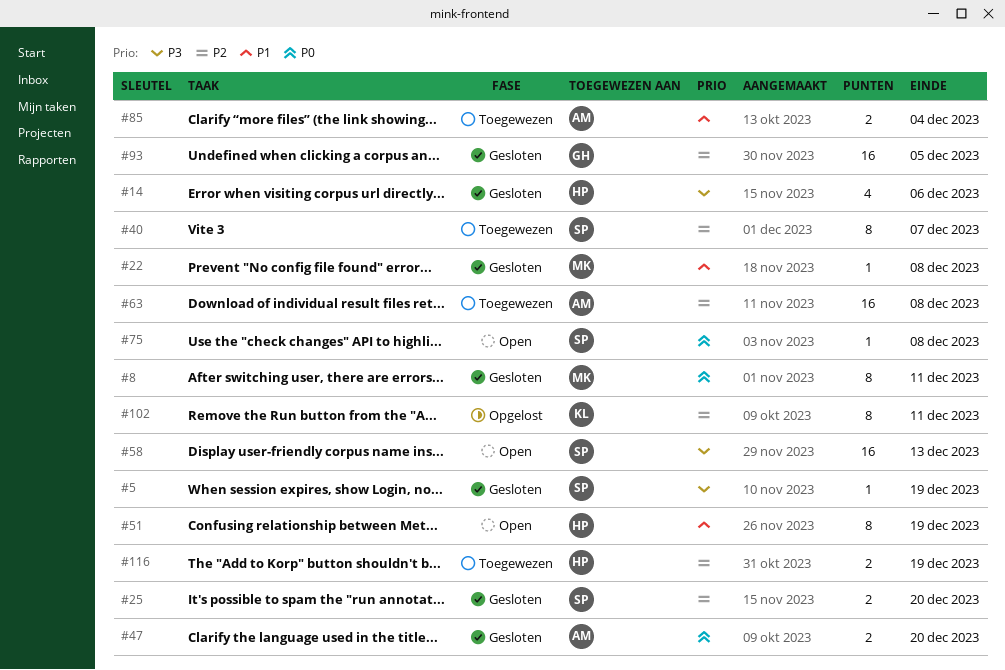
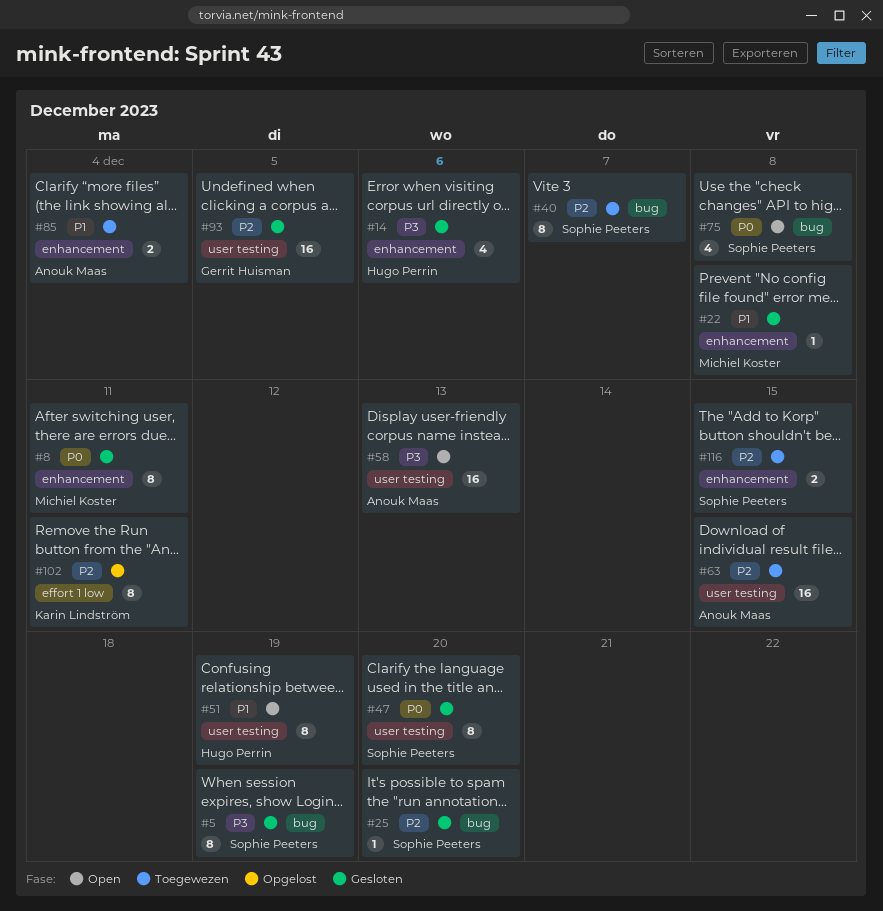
#5, estimate: 1 -> 8
#25, estimate: 2 -> 1
#47, owner: Anouk Maas -> Sophie Peeters
#47, estimate: 2 -> 8
#58, owner: Sophie Peeters -> Anouk Maas
#63, due: Dec 8 -> Dec 15
#75, estimate: 1 -> 4
#116, owner: Hugo Perrin -> Sophie Peeters
#116, due: Dec 19 -> Dec 15

